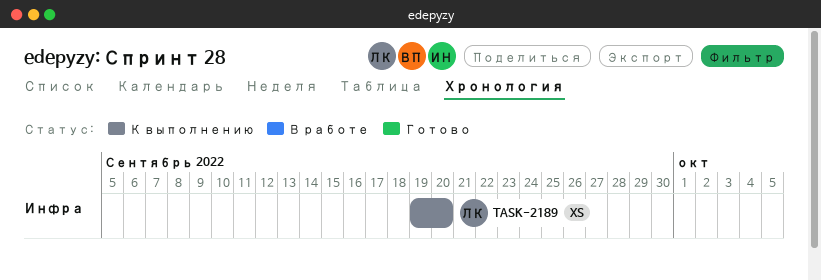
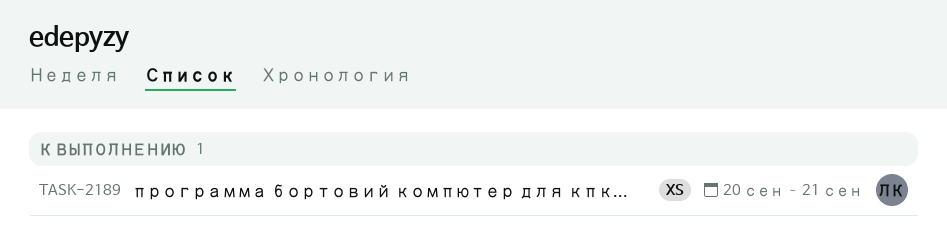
TASK-2189, start: Sep 19 -> Sep 20
TASK-2189, due: Sep 20 -> Sep 21

